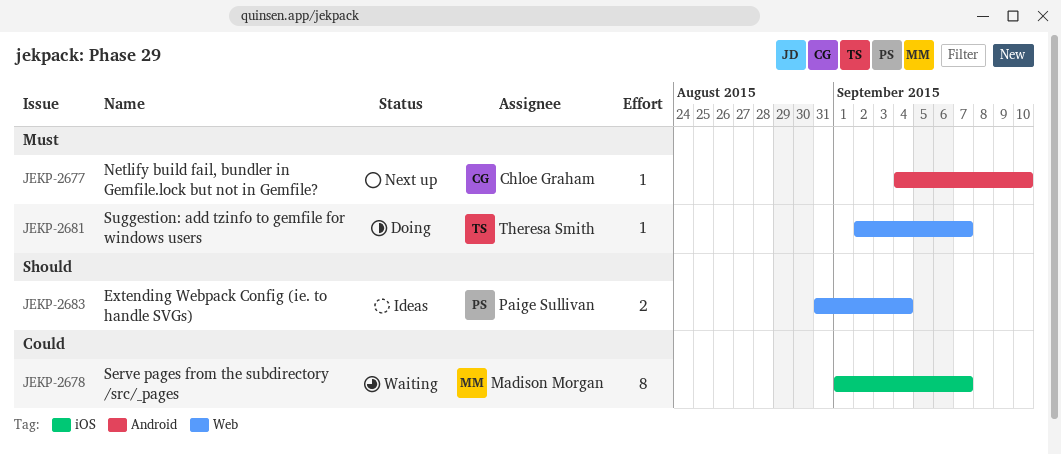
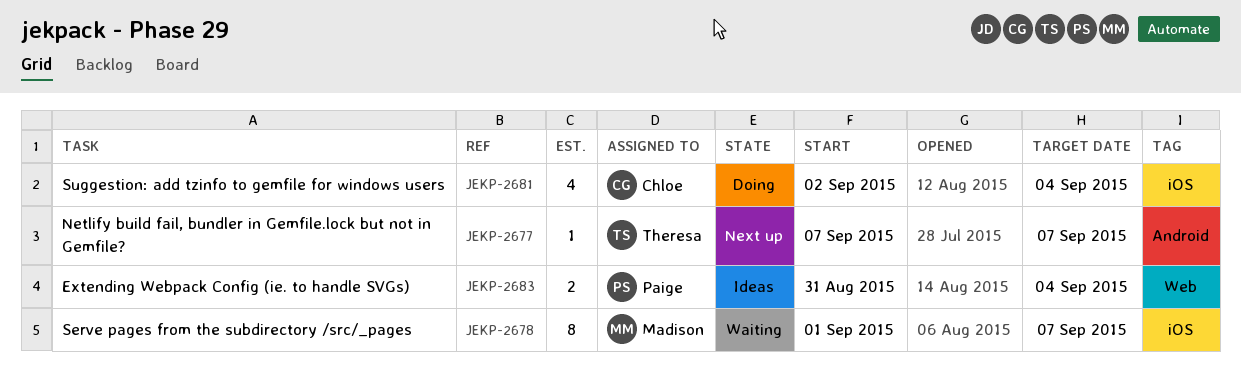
JEKP-2677, owner: Chloe Graham -> Theresa Smith
JEKP-2677, start: Sep 4 -> Sep 7
JEKP-2677, due: Sep 10 -> Sep 7
JEKP-2681, owner: Theresa Smith -> Chloe Graham
JEKP-2681, label: Web -> iOS
JEKP-2681, estimate: 1 -> 4
JEKP-2681, due: Sep 7 -> Sep 4

